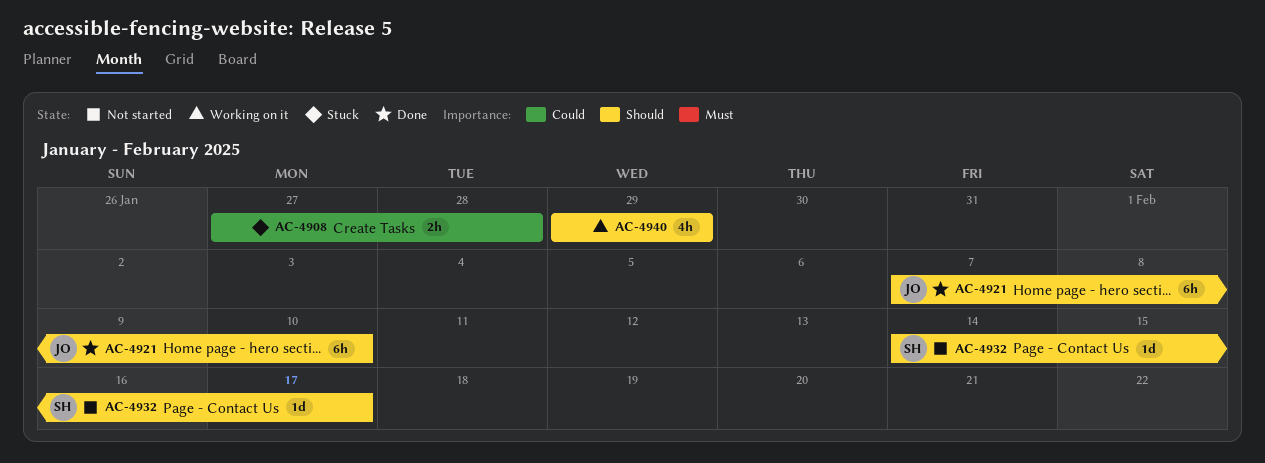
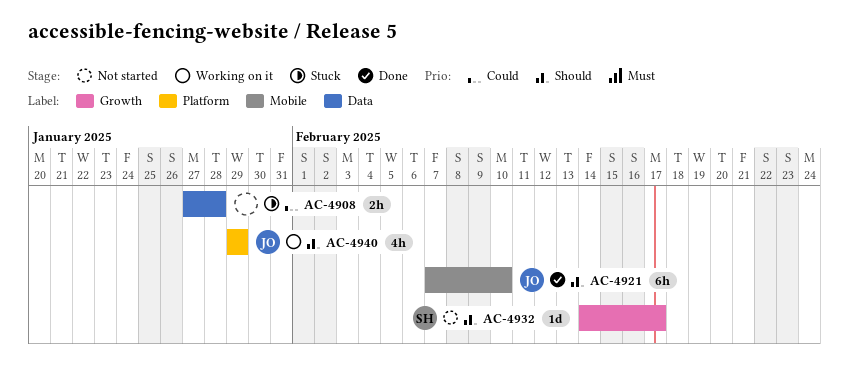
AC-4940, owner: none -> JO

